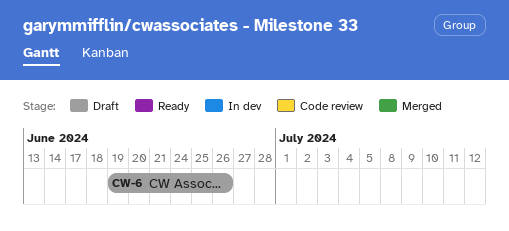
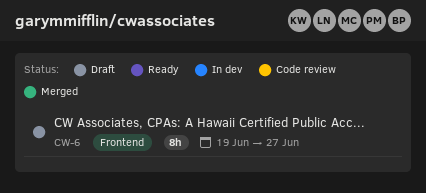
CW-6, due: Jun 26 -> Jun 27

